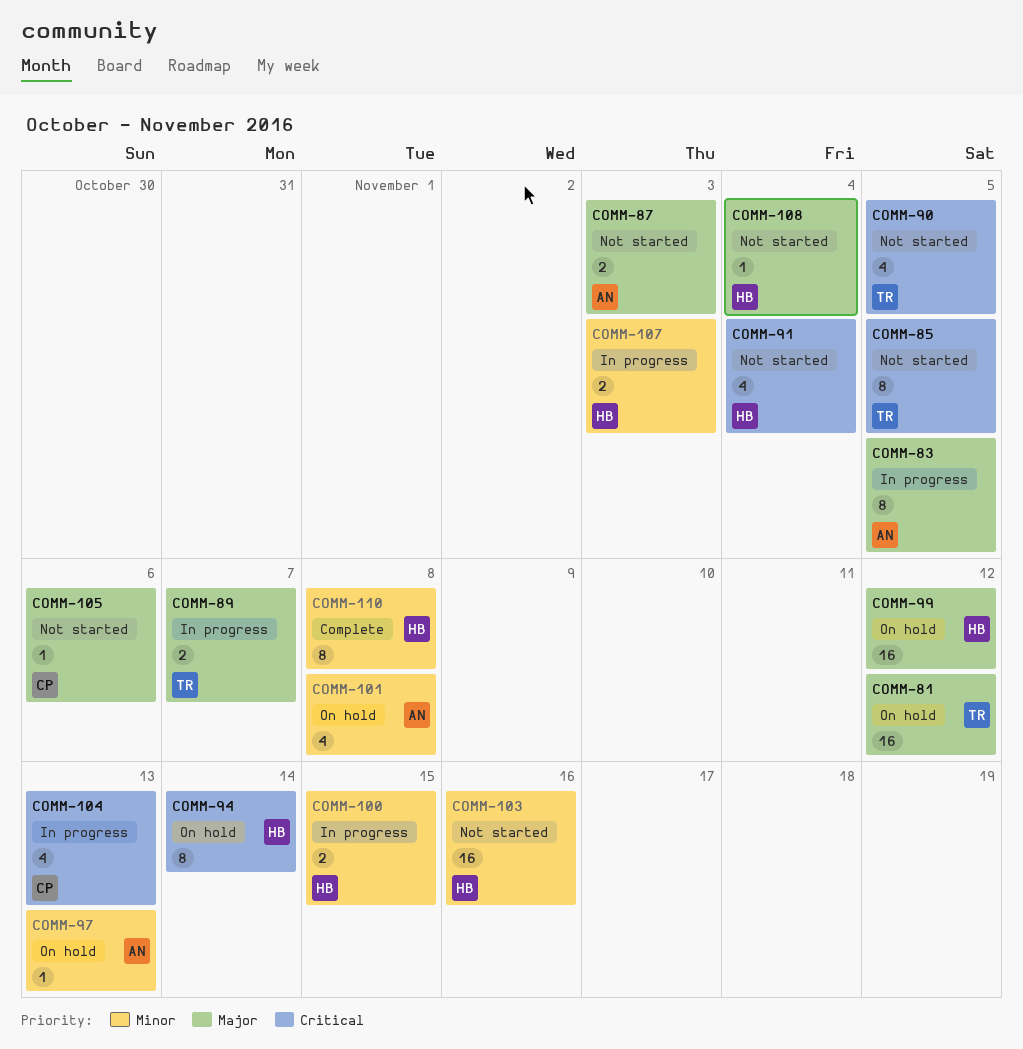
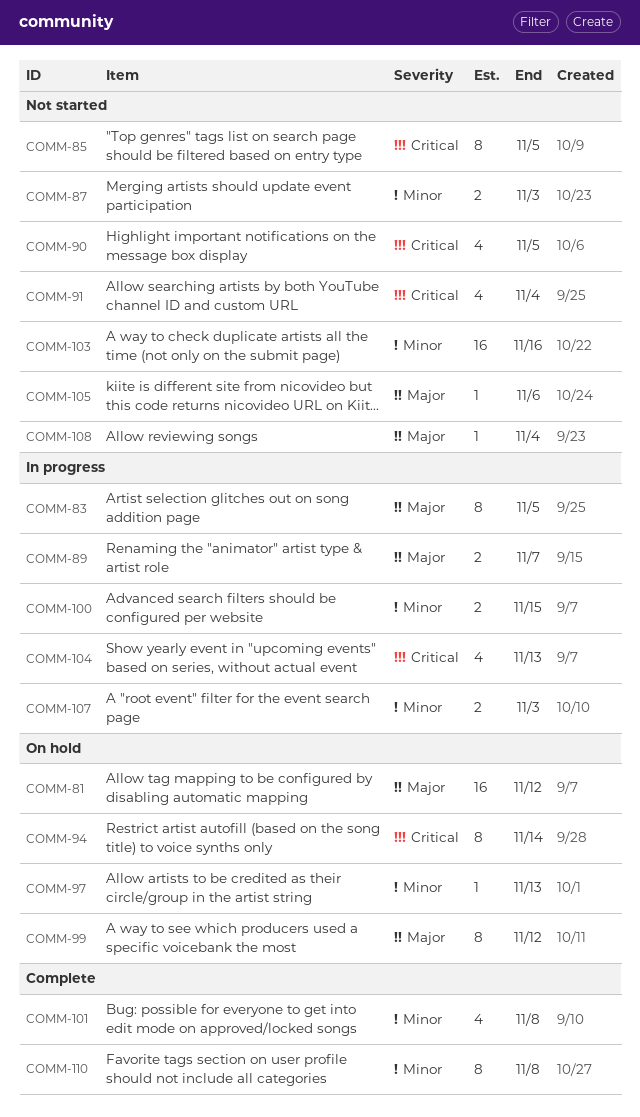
COMM-87, priority: Major -> Minor
COMM-99, estimate: 16 -> 8
COMM-101, status: On hold -> Complete

